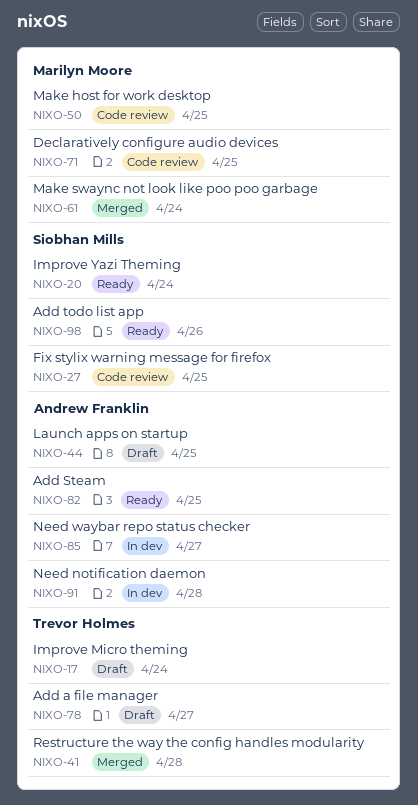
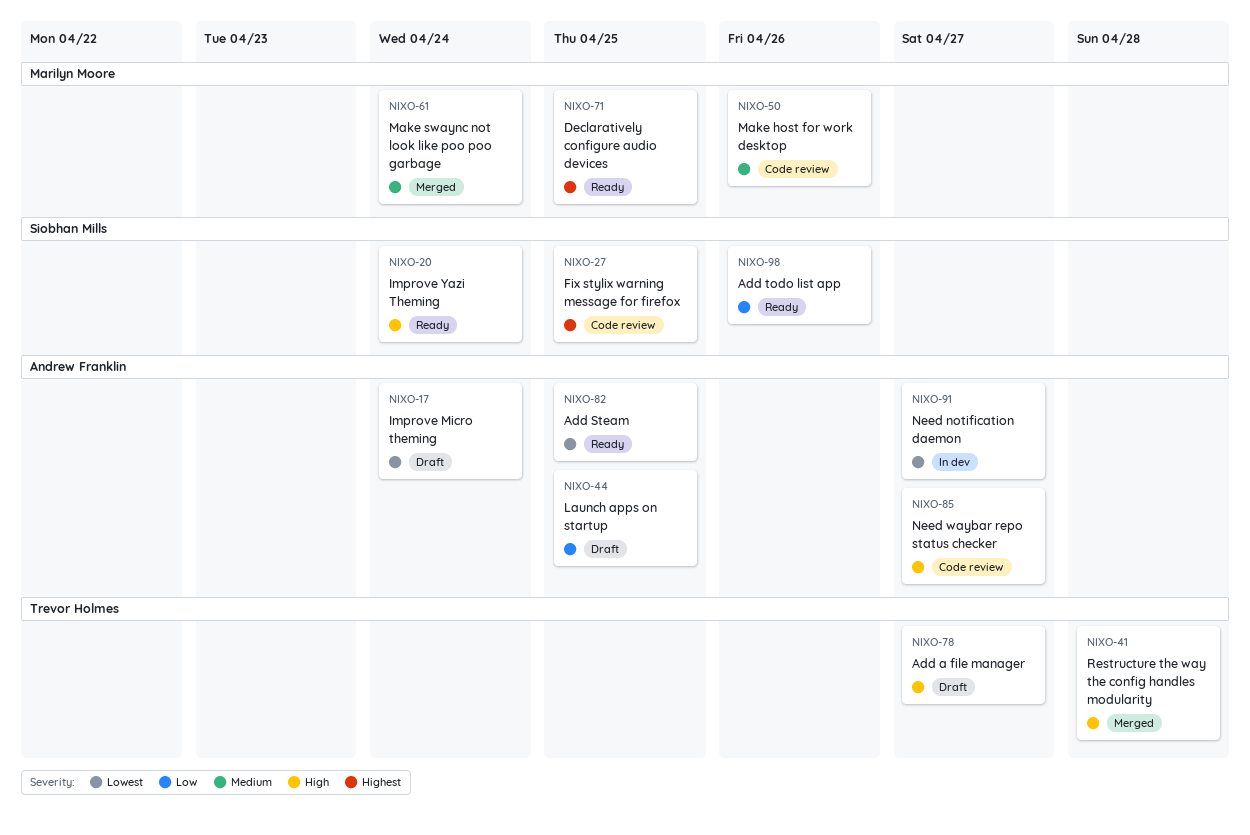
NIXO-17, owner: Trevor Holmes -> Andrew Franklin
NIXO-50, due: Apr 25 -> Apr 26
NIXO-71, status: Code review -> Ready
NIXO-85, status: In dev -> Code review
NIXO-91, due: Apr 28 -> Apr 27

